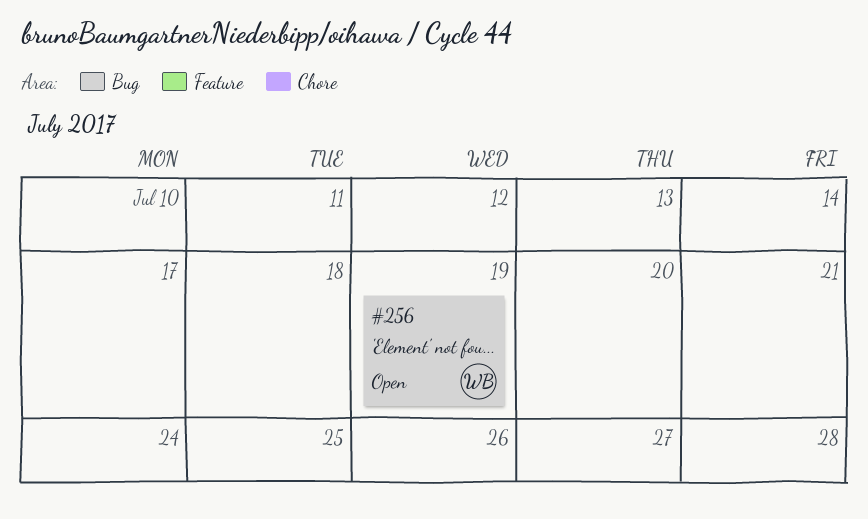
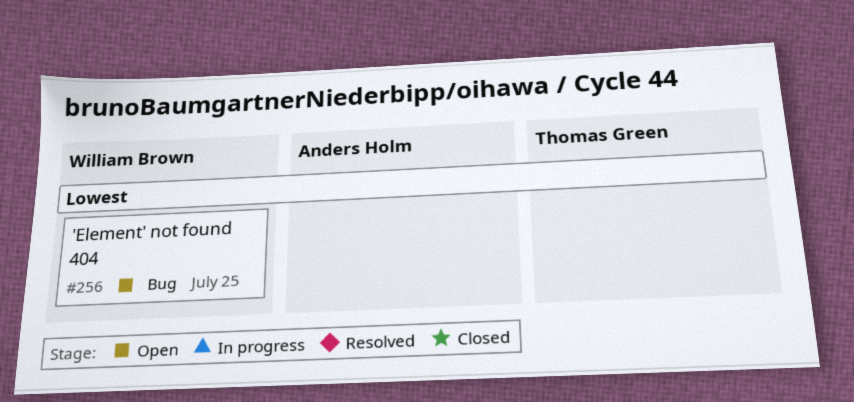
#256, due: Jul 19 -> Jul 25

